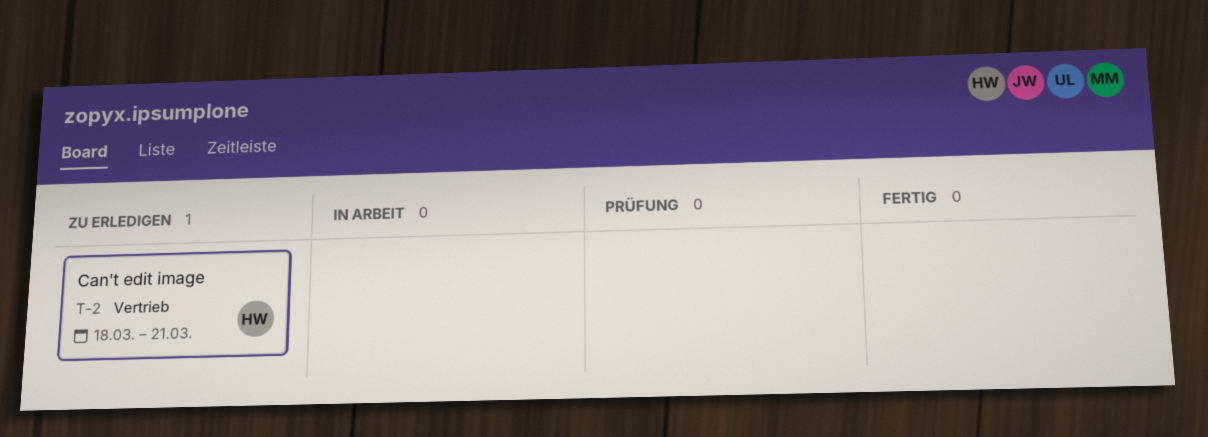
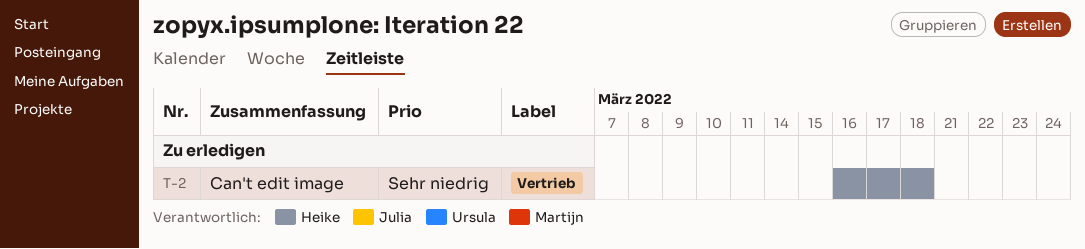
T-2, start: Mar 18 -> Mar 16
T-2, due: Mar 21 -> Mar 18

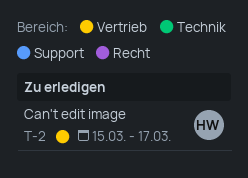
T-2, start: Mar 16 -> Mar 15
T-2, due: Mar 18 -> Mar 17

